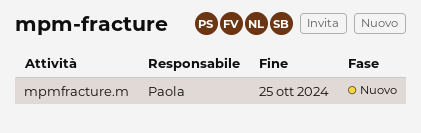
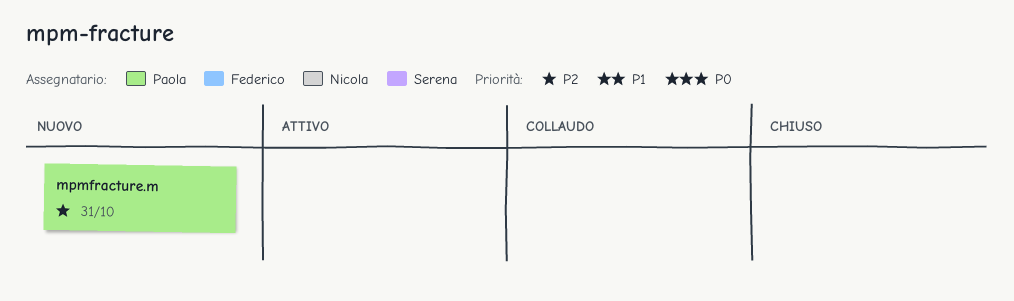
mpmfracture.m, due: Oct 25 -> Oct 31

